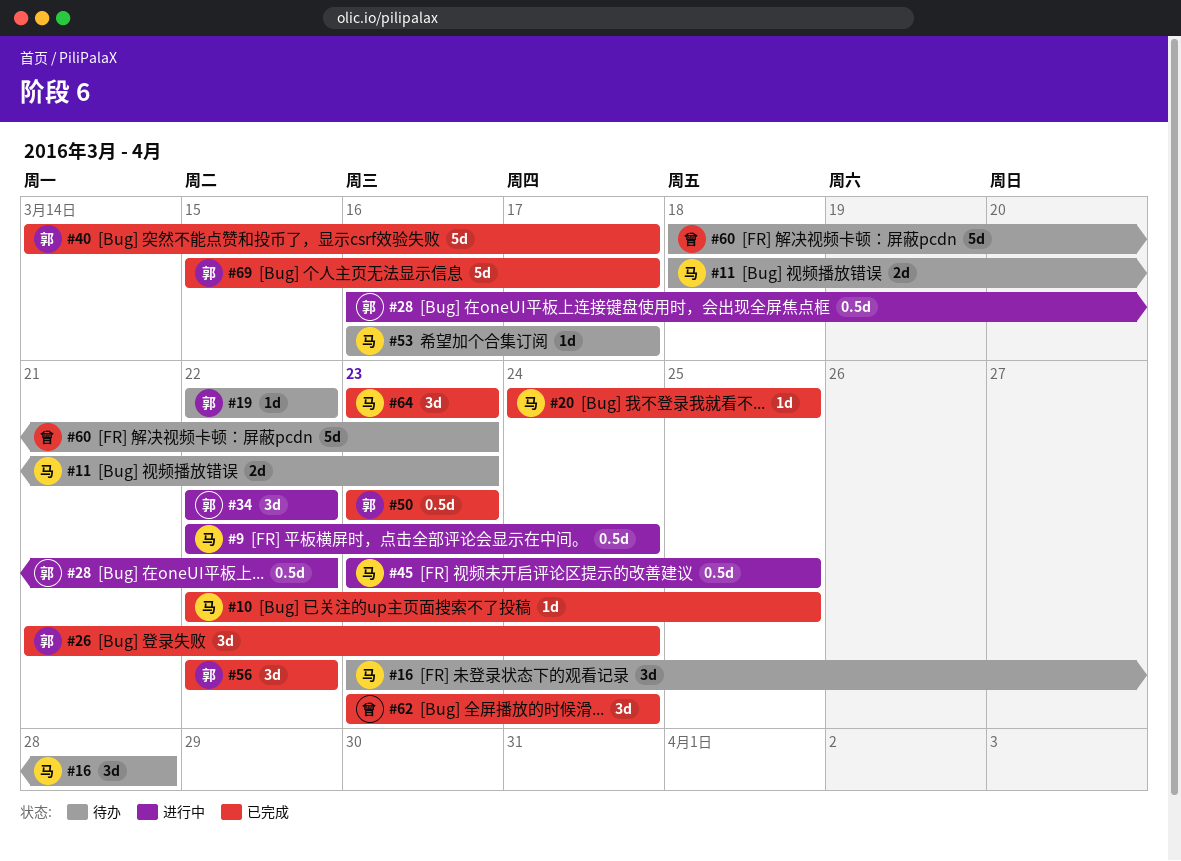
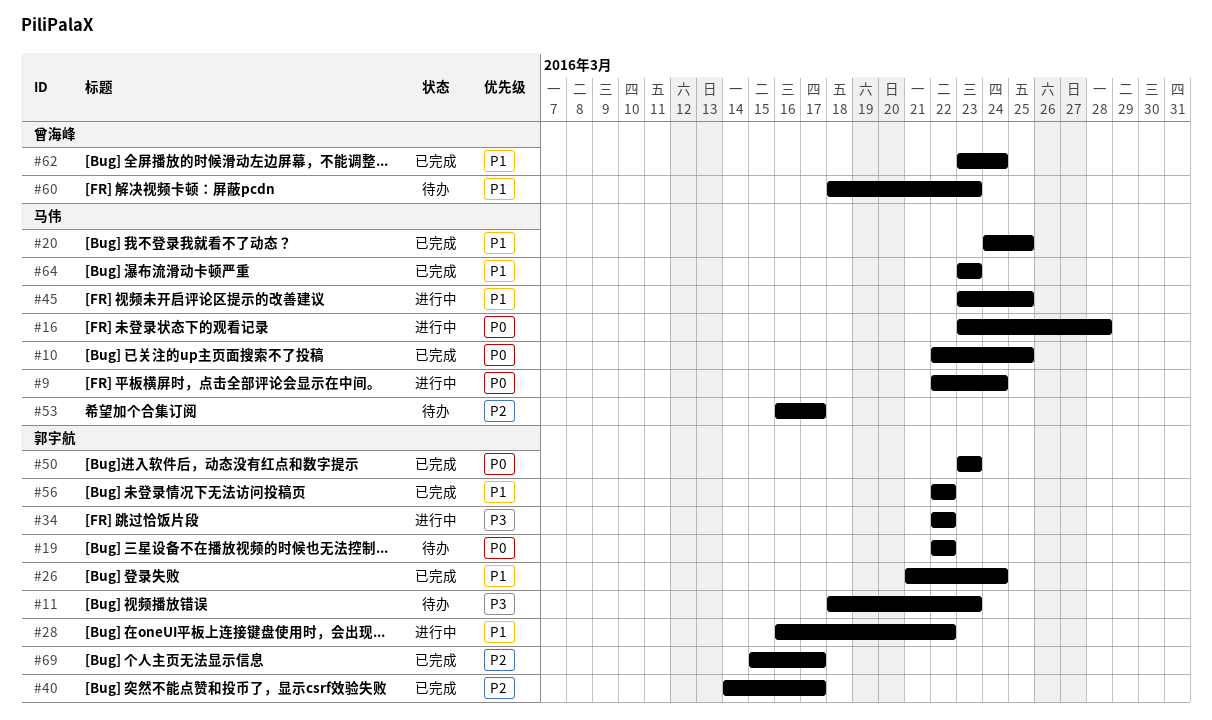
#11, owner: 马伟 -> 郭宇航
#16, status: 待办 -> 进行中

